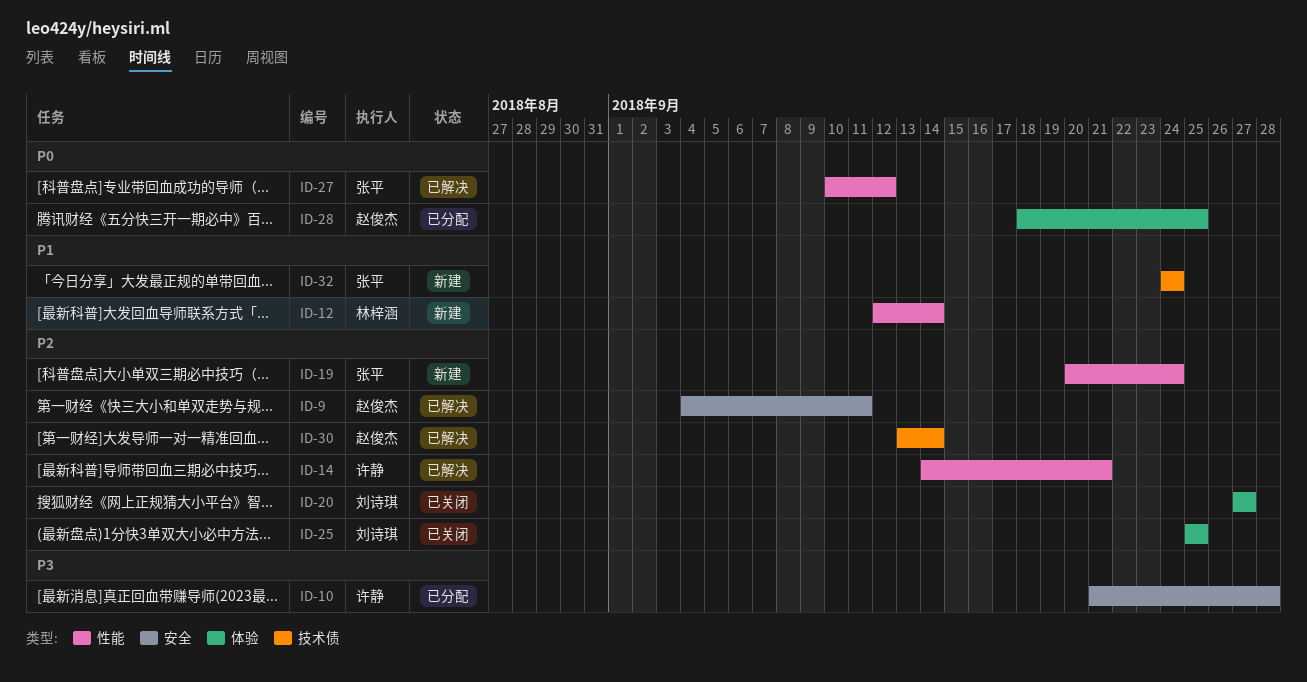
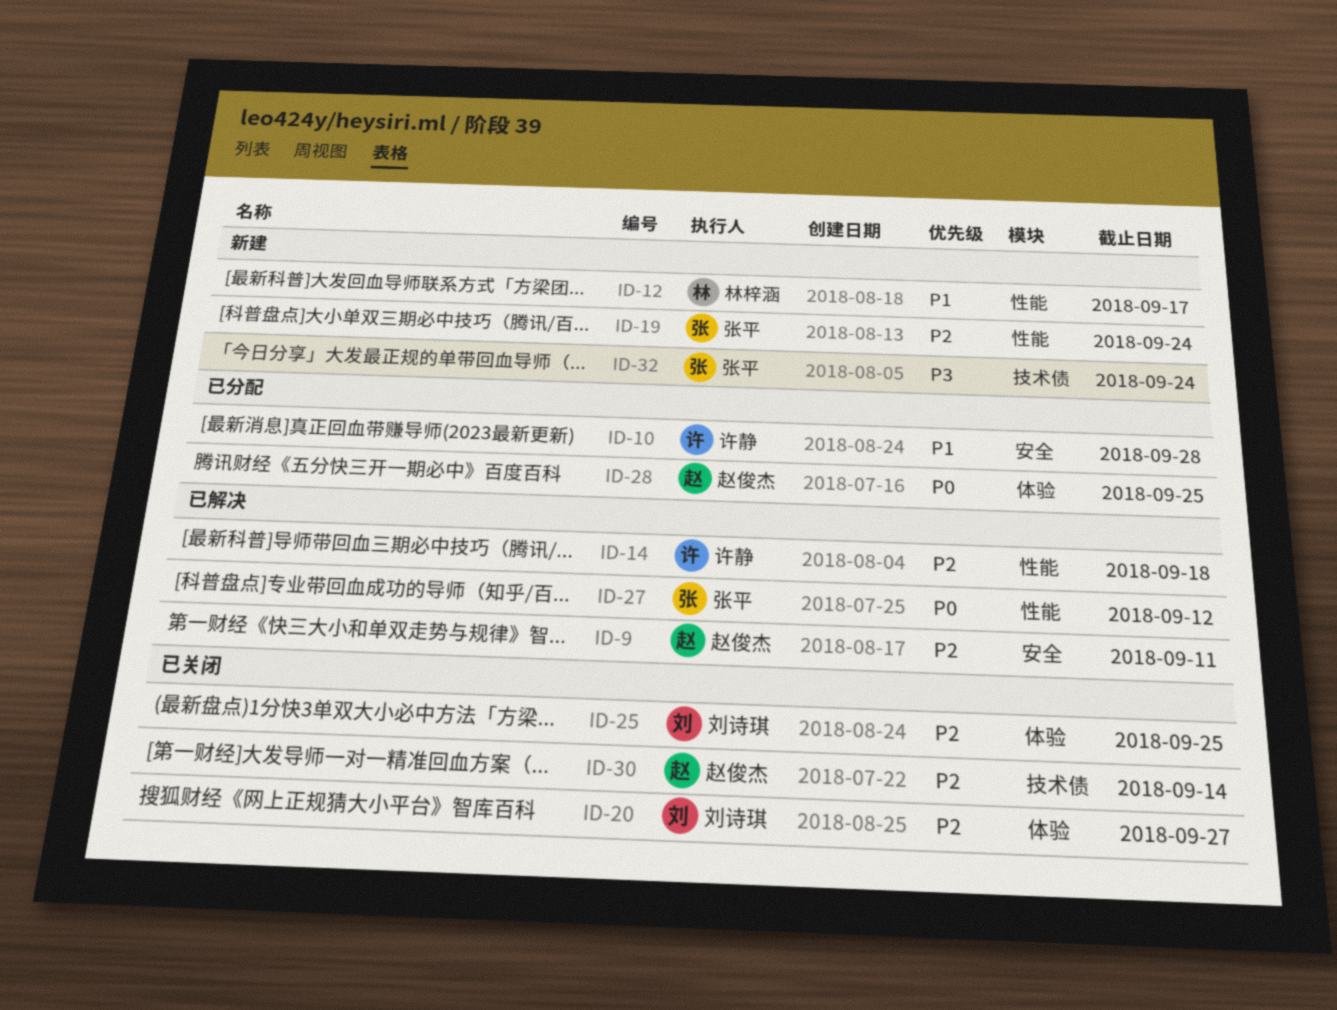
ID-10, priority: P3 -> P1
ID-12, due: Sep 14 -> Sep 17
ID-14, due: Sep 21 -> Sep 18
ID-30, status: 已解决 -> 已关闭
ID-32, priority: P1 -> P3

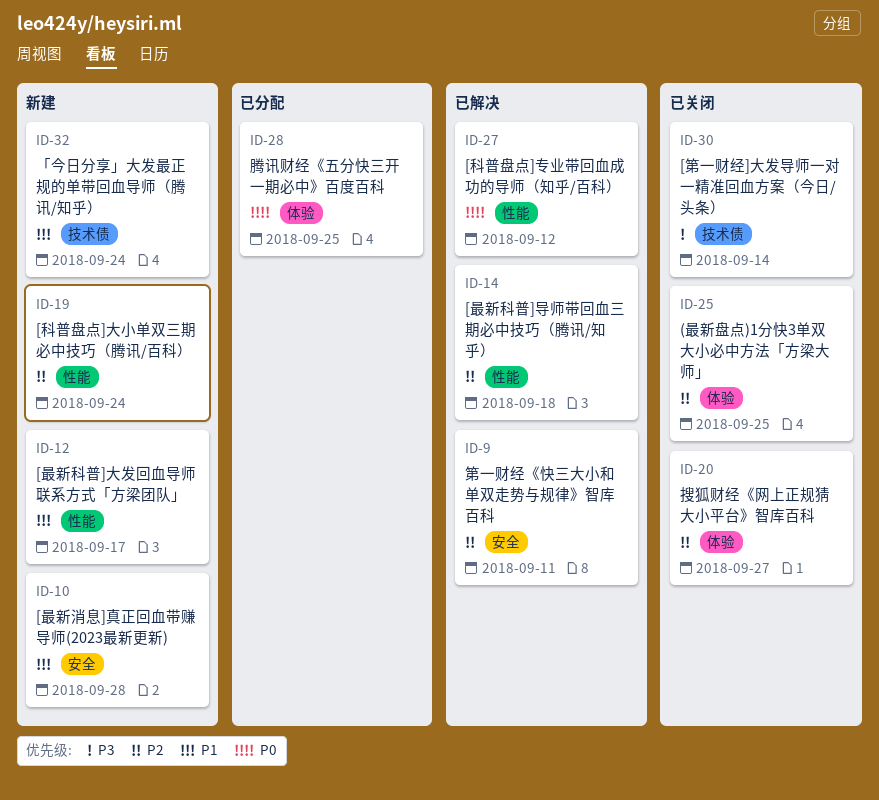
ID-10, status: 已分配 -> 新建
ID-30, priority: P2 -> P3
ID-32, priority: P3 -> P1

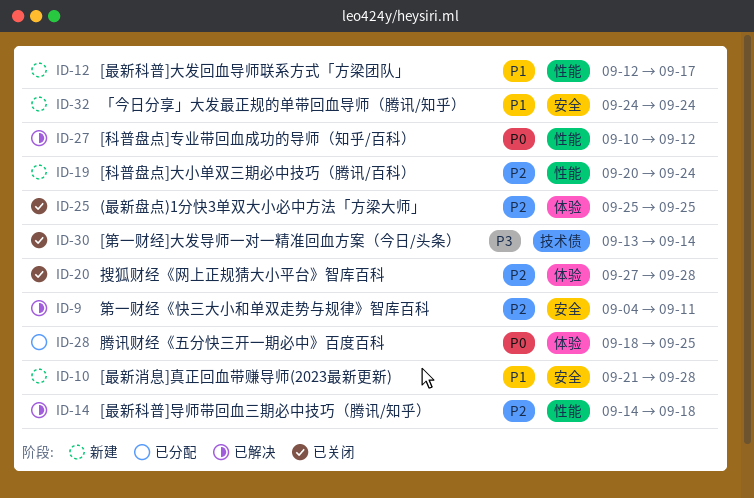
ID-20, due: Sep 27 -> Sep 28
ID-32, label: 技术债 -> 安全

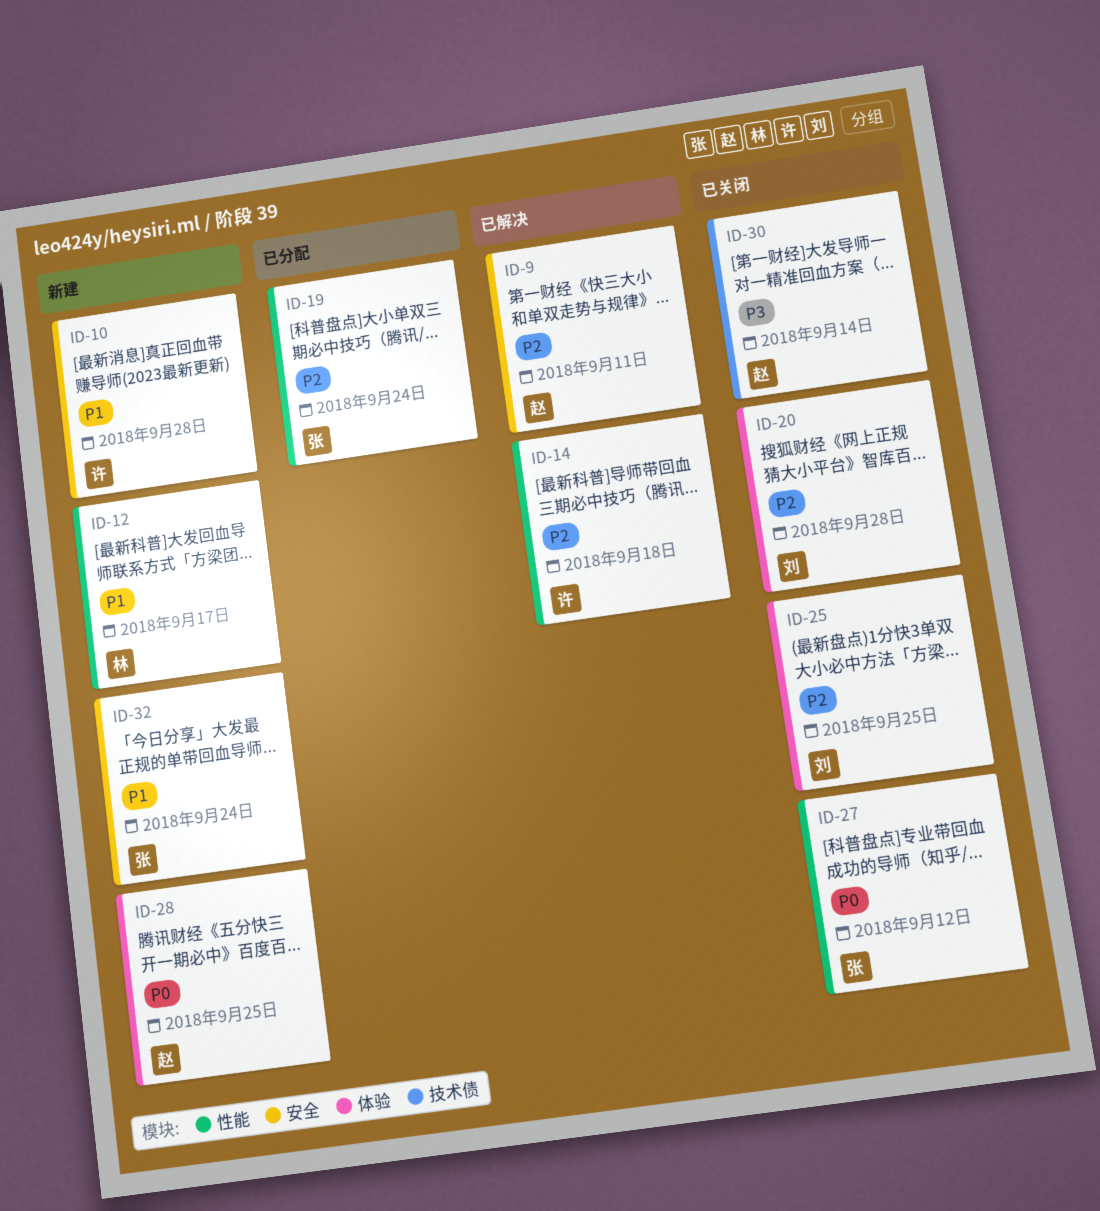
ID-19, status: 新建 -> 已分配
ID-27, status: 已解决 -> 已关闭
ID-28, status: 已分配 -> 新建

